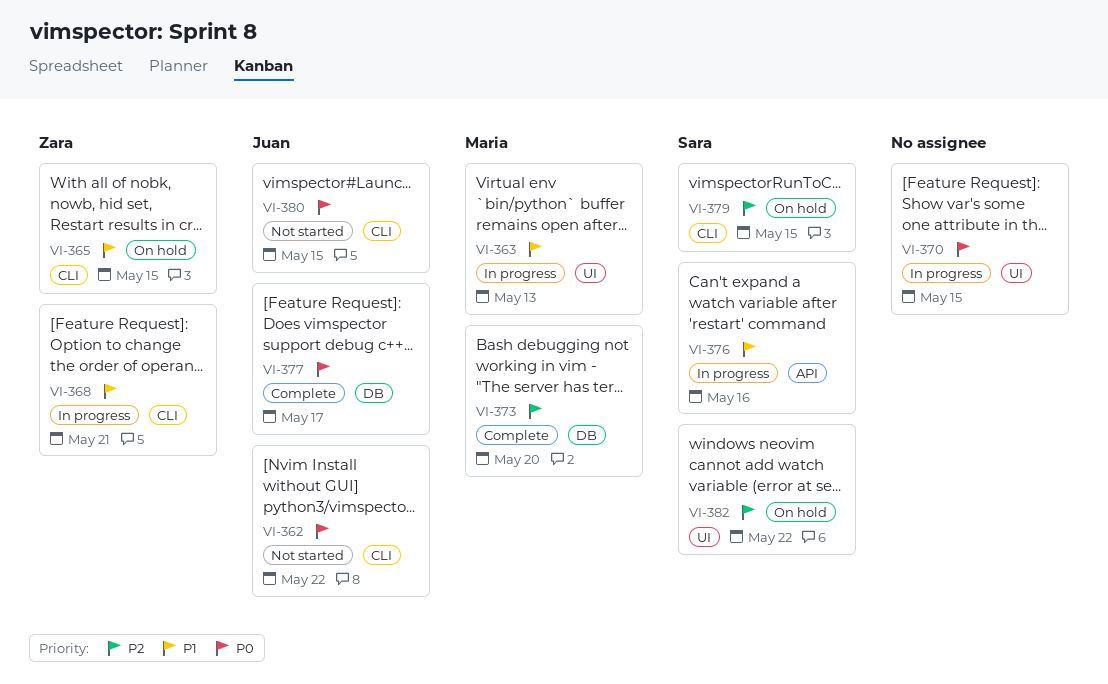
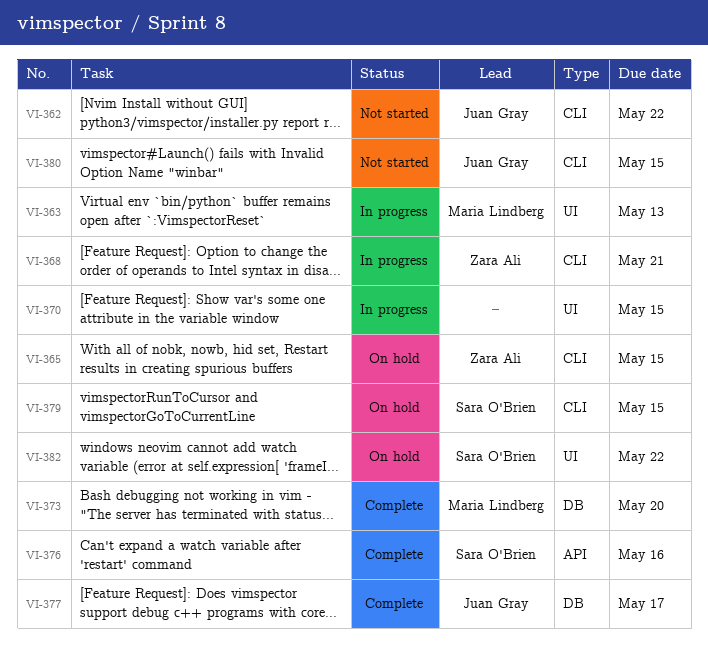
VI-376, status: In progress -> Complete

